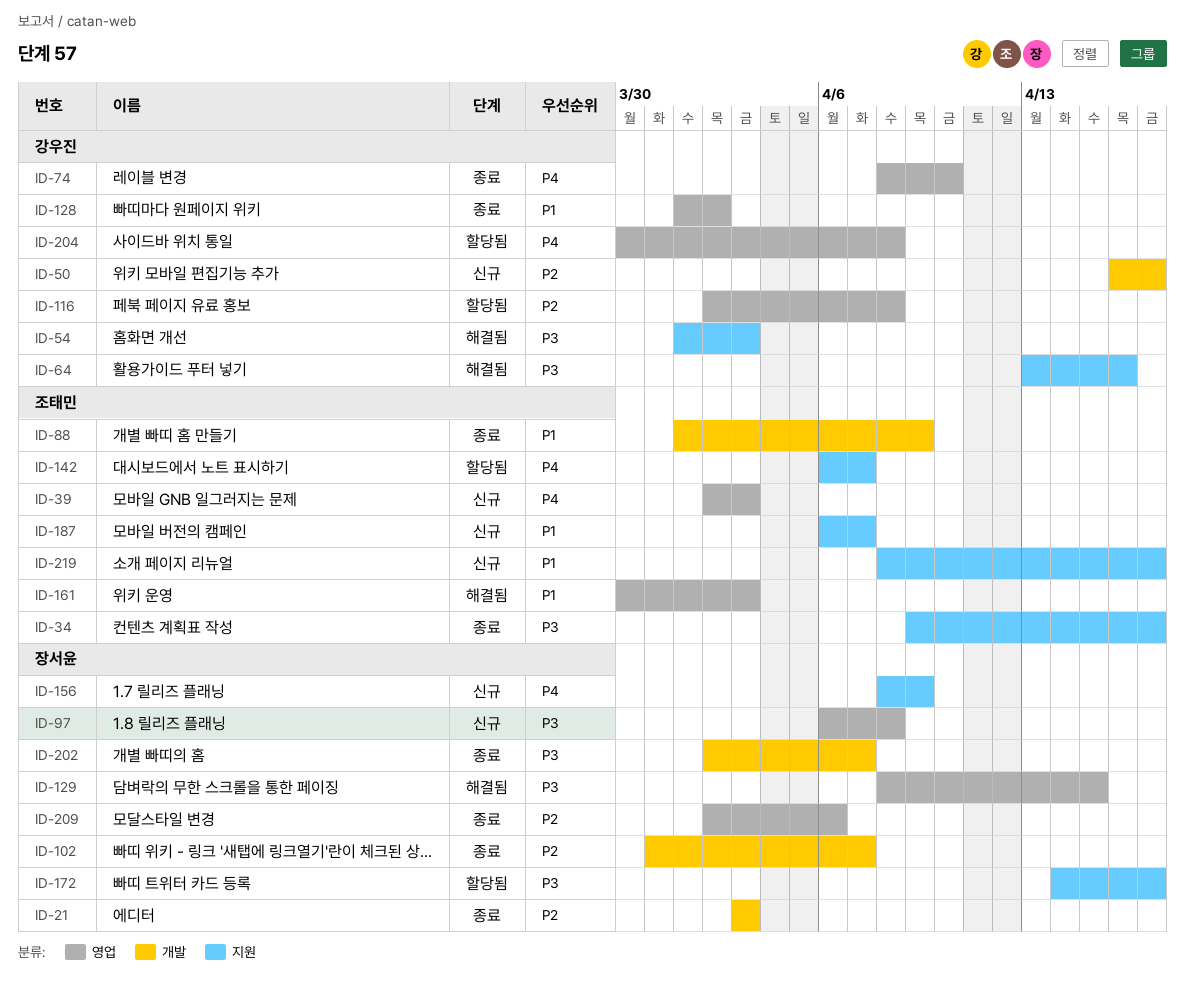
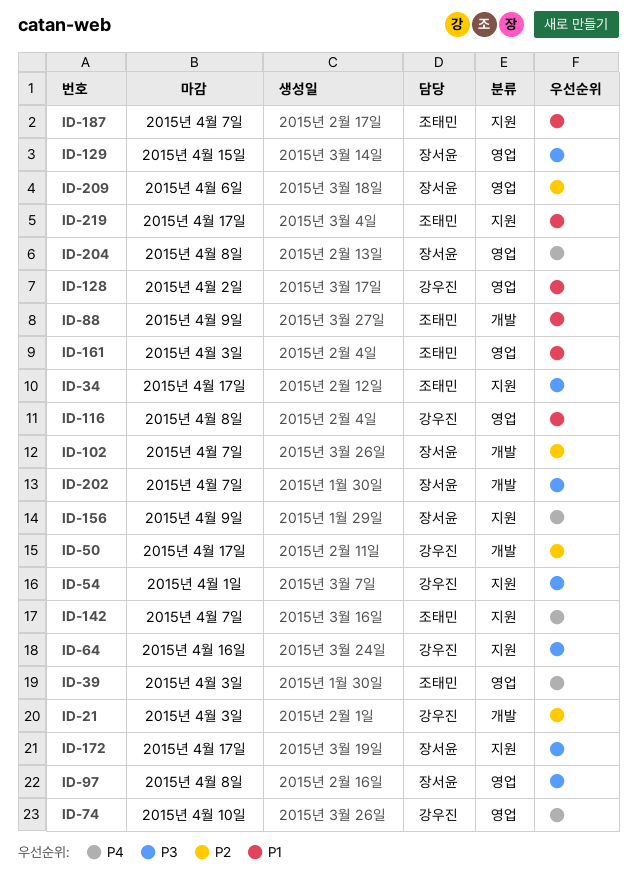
ID-21, owner: 장서윤 -> 강우진
ID-54, due: Apr 3 -> Apr 1
ID-116, priority: P2 -> P1
ID-204, owner: 강우진 -> 장서윤

